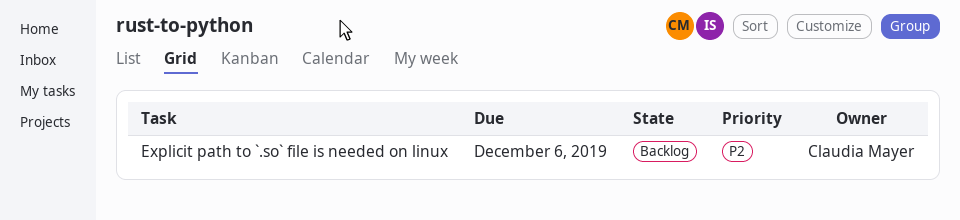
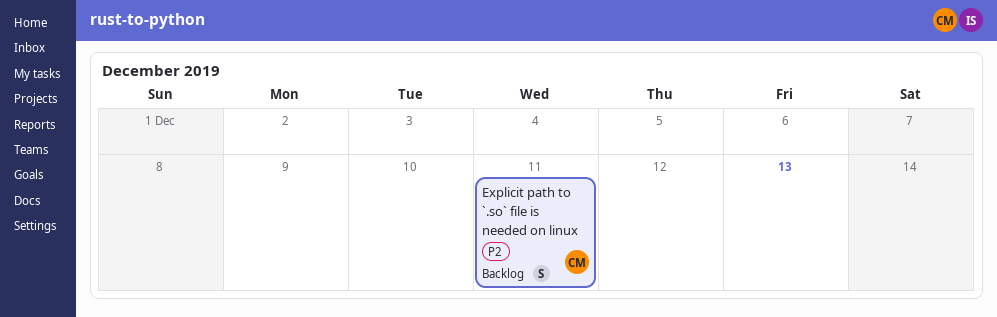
Explicit path to `.so` file is needed on linux, due: Dec 6 -> Dec 11

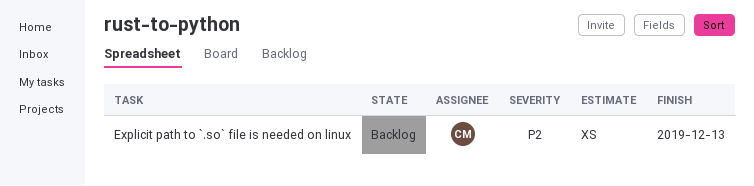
Explicit path to `.so` file is needed on linux, estimate: S -> XS
Explicit path to `.so` file is needed on linux, due: Dec 11 -> Dec 13

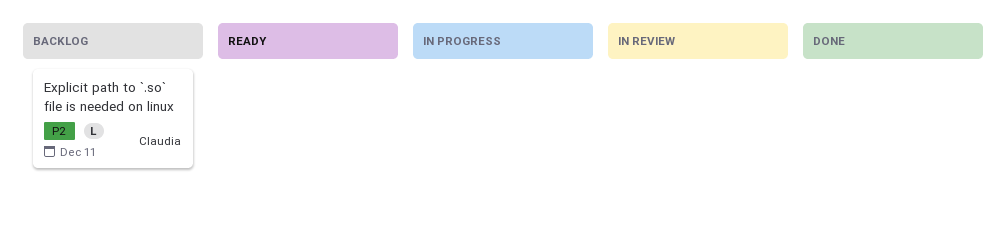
Explicit path to `.so` file is needed on linux, estimate: XS -> L
Explicit path to `.so` file is needed on linux, due: Dec 13 -> Dec 11

